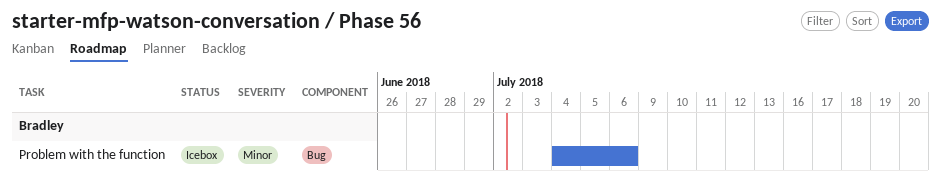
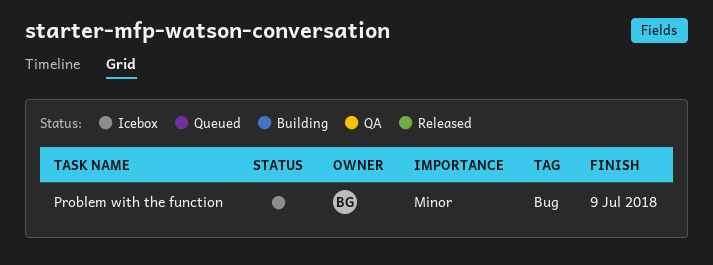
Problem with the function, due: Jul 6 -> Jul 9

